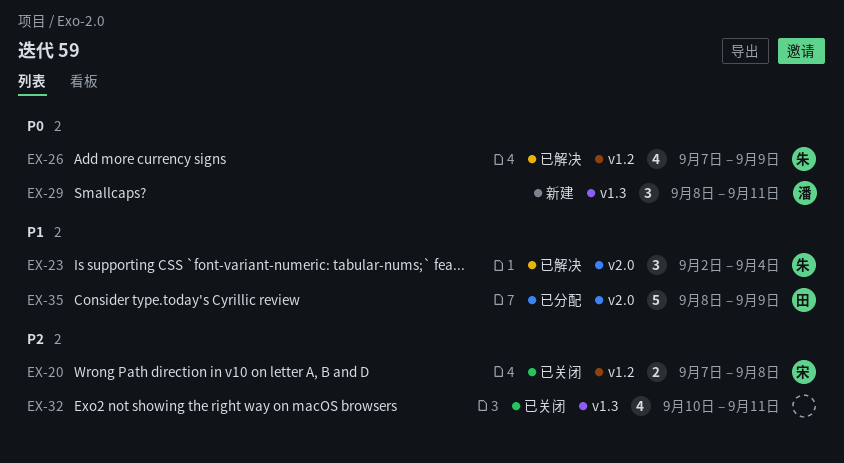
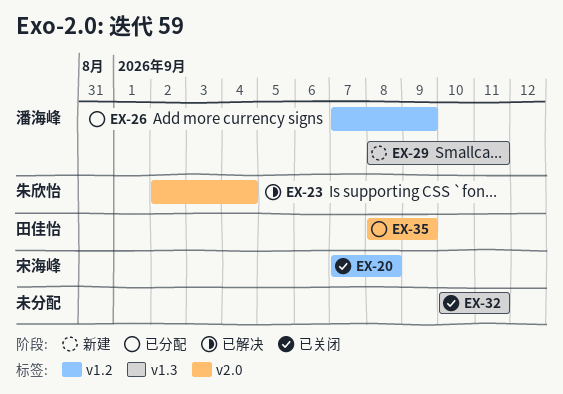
EX-26, status: 已解决 -> 已分配
EX-26, owner: 朱欣怡 -> 潘海峰

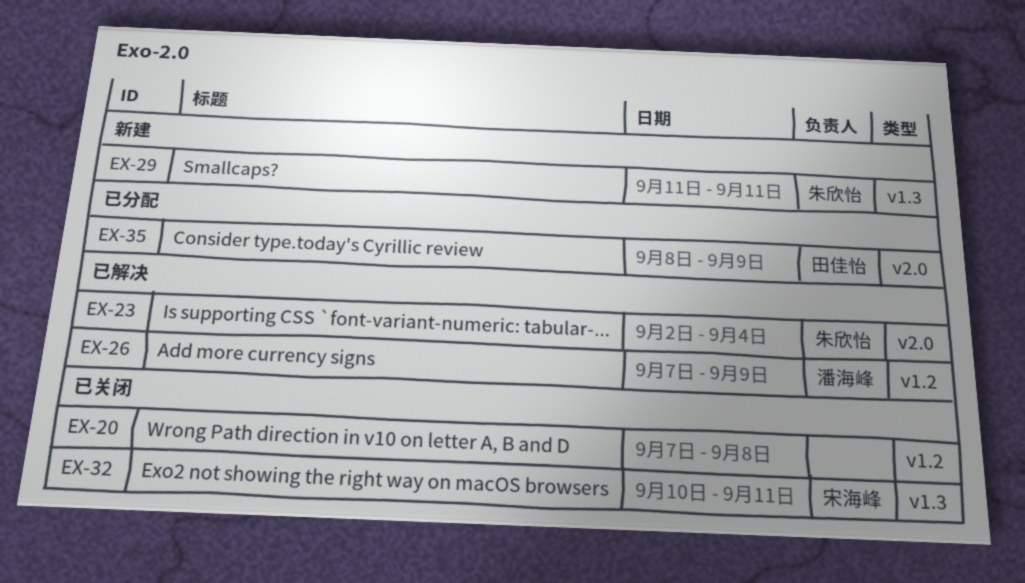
EX-20, owner: 宋海峰 -> none
EX-26, status: 已分配 -> 已解决
EX-29, owner: 潘海峰 -> 朱欣怡
EX-29, start: Sep 8 -> Sep 11
EX-32, owner: none -> 宋海峰

